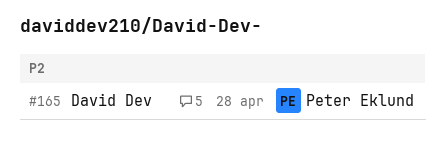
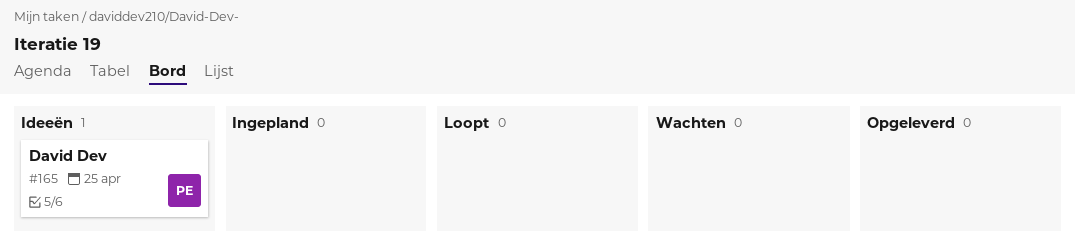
#165, due: Apr 28 -> Apr 25

